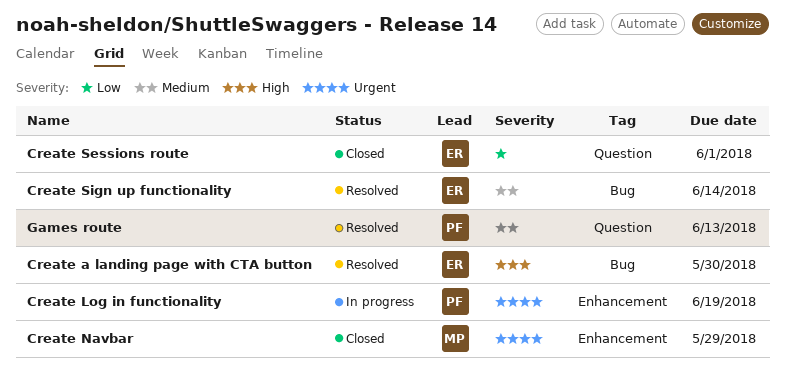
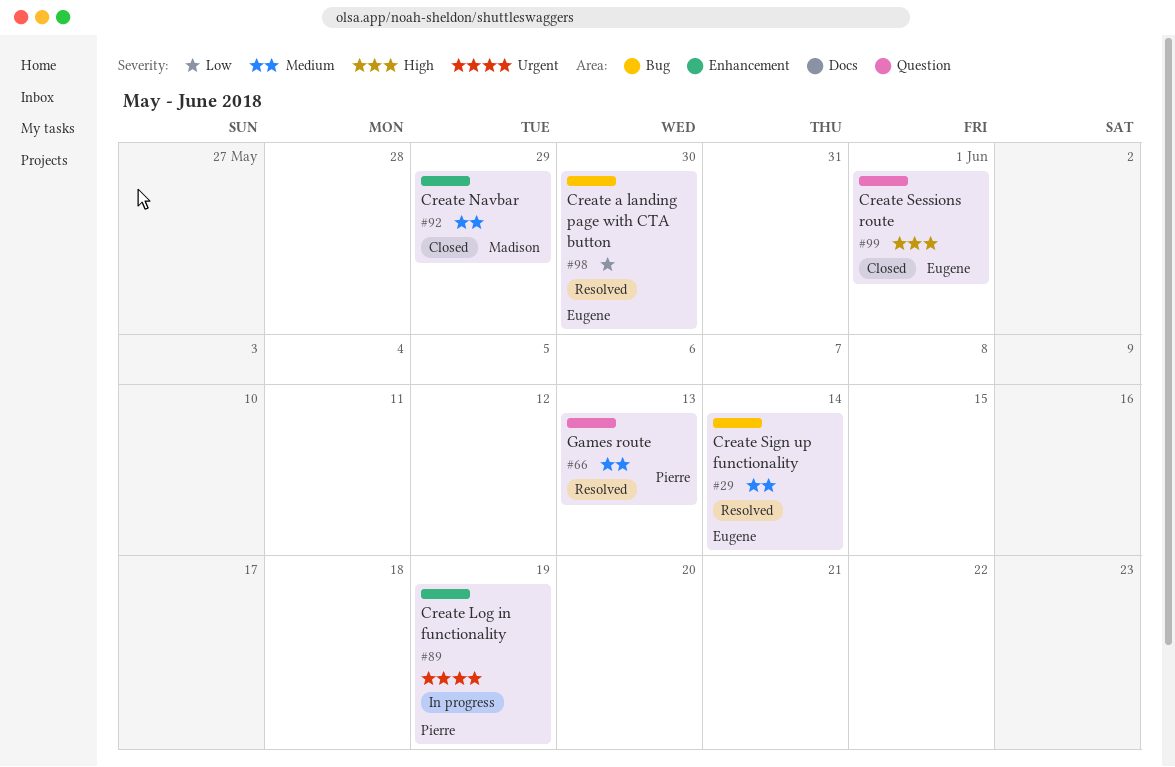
Create a landing page with CTA button, priority: High -> Low
Create Navbar, priority: Urgent -> Medium
Create Sessions route, priority: Low -> High

